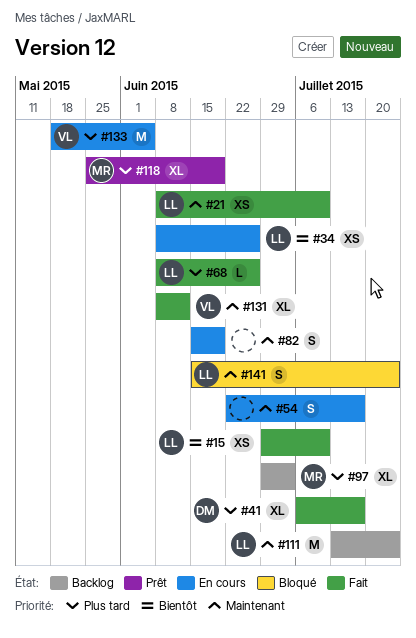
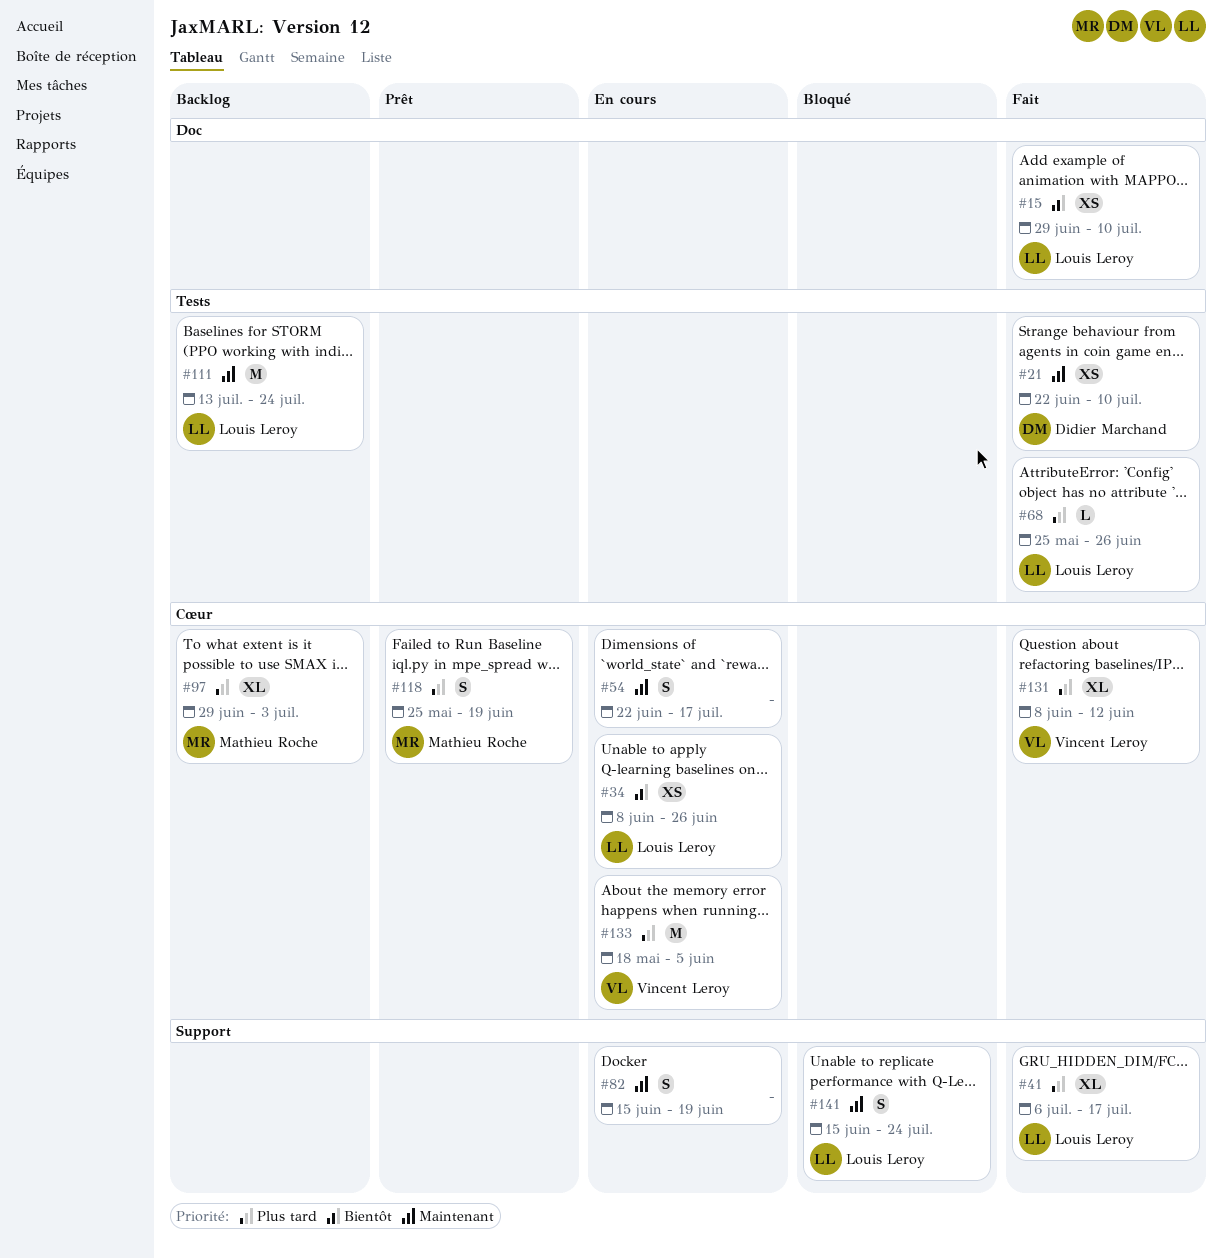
#21, owner: Louis Leroy -> Didier Marchand
#21, start: Jun 8 -> Jun 22
#41, owner: Didier Marchand -> Louis Leroy
#68, start: Jun 8 -> May 25
#118, estimate: XL -> S
#131, priority: Maintenant -> Plus tard

